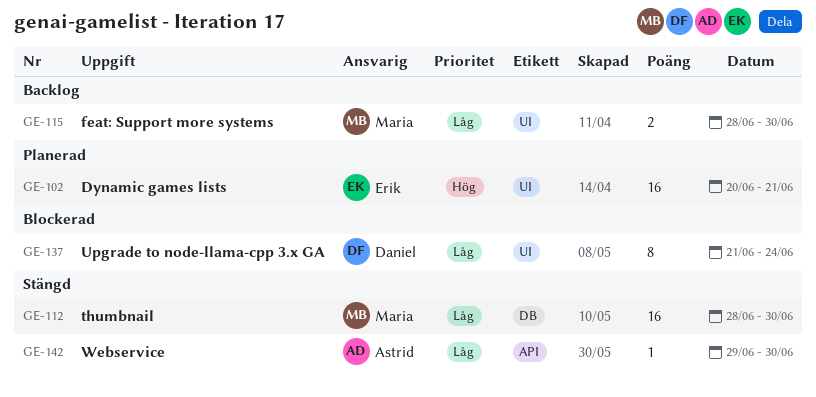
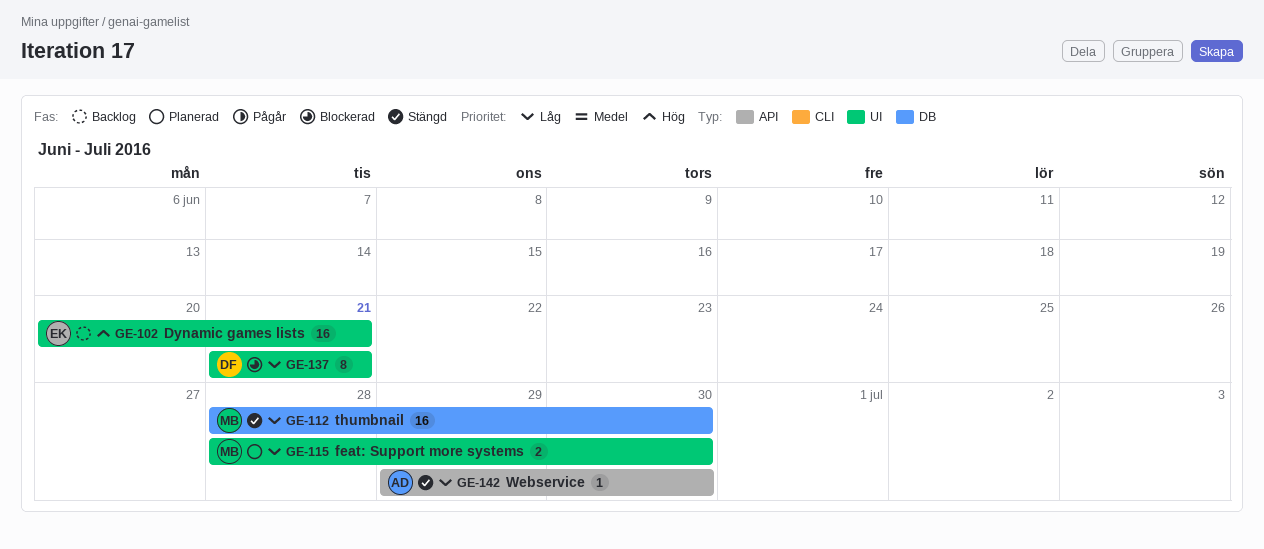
GE-102, status: Planerad -> Backlog
GE-115, status: Backlog -> Planerad
GE-137, due: Jun 24 -> Jun 21

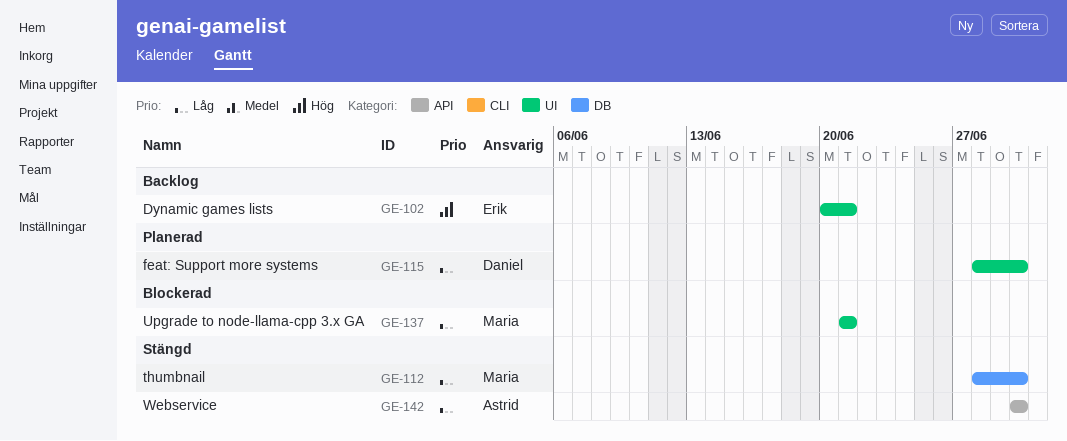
GE-115, owner: Maria -> Daniel
GE-137, owner: Daniel -> Maria
GE-142, start: Jun 29 -> Jun 30

